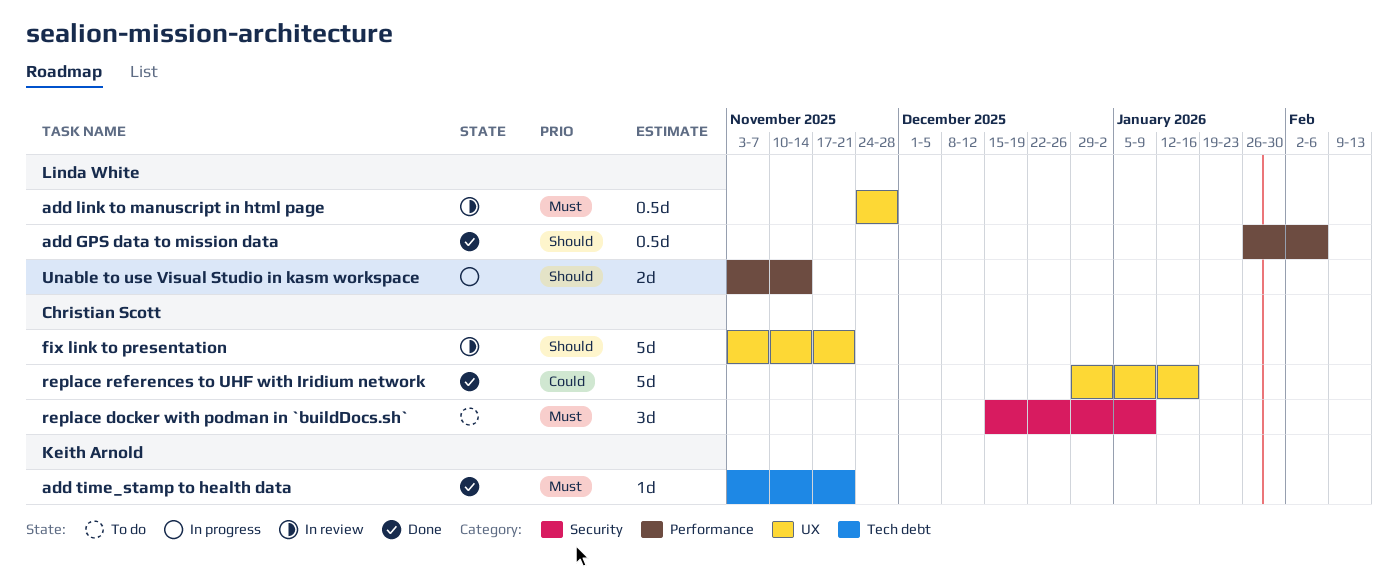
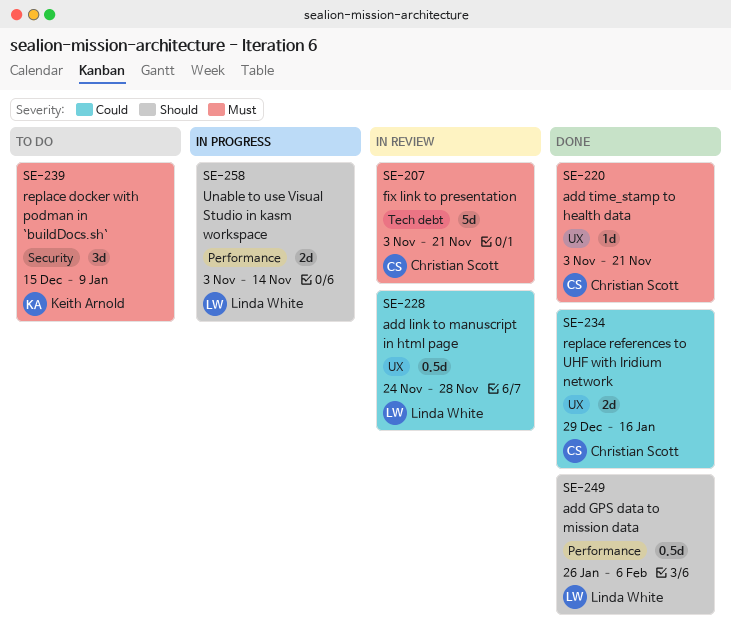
add link to manuscript in html page, priority: Must -> Could
add time_stamp to health data, owner: Keith Arnold -> Christian Scott
add time_stamp to health data, label: Tech debt -> UX
fix link to presentation, priority: Should -> Must
fix link to presentation, label: UX -> Tech debt
replace docker with podman in `buildDocs.sh`, owner: Christian Scott -> Keith Arnold
replace references to UHF with Iridium network, estimate: 5d -> 2d

